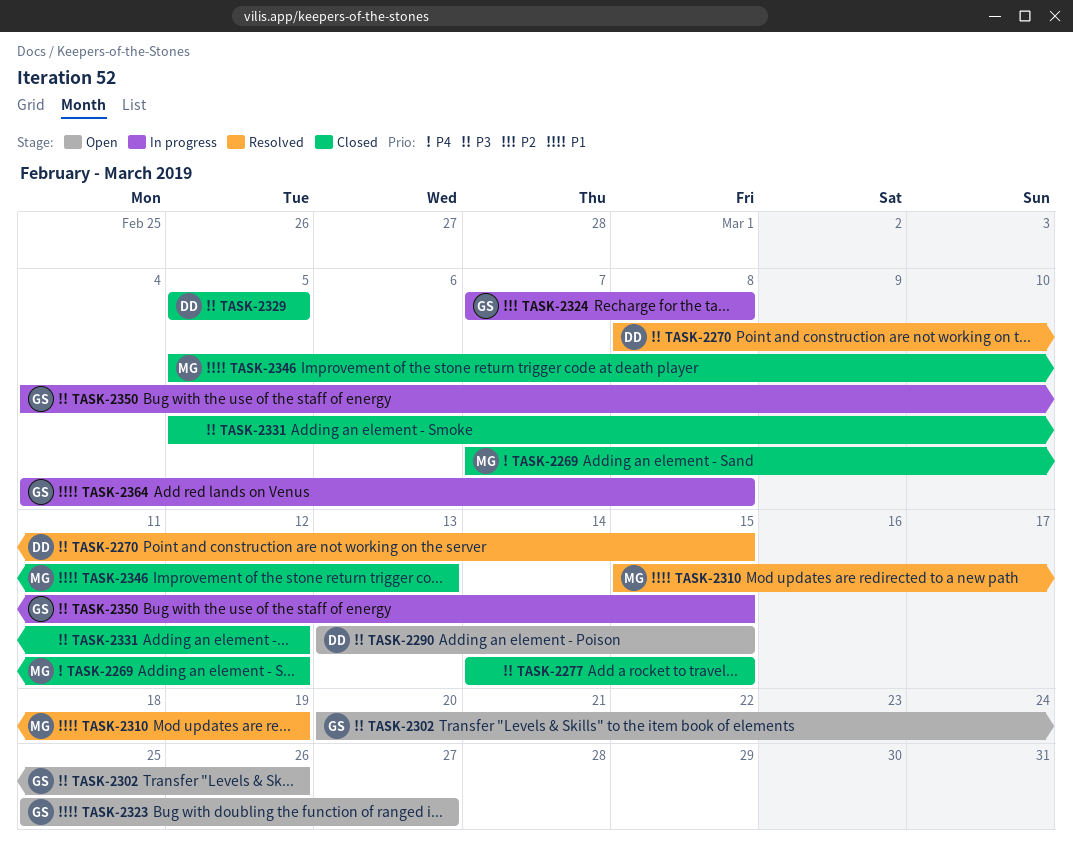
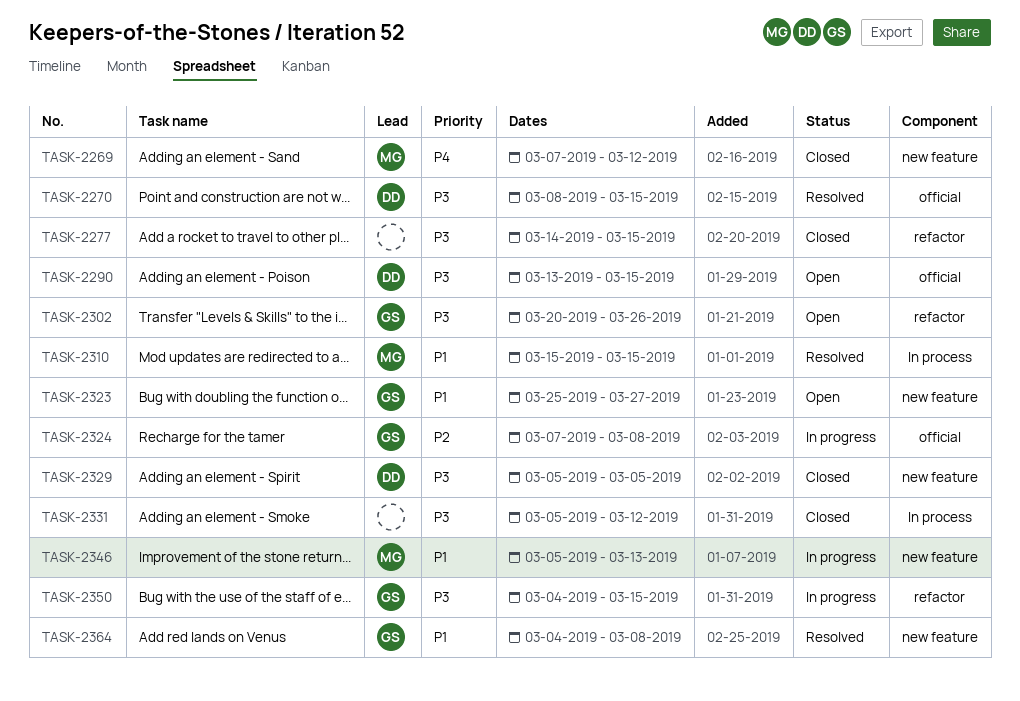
TASK-2310, due: Mar 19 -> Mar 15
TASK-2346, status: Closed -> In progress
TASK-2364, status: In progress -> Resolved

